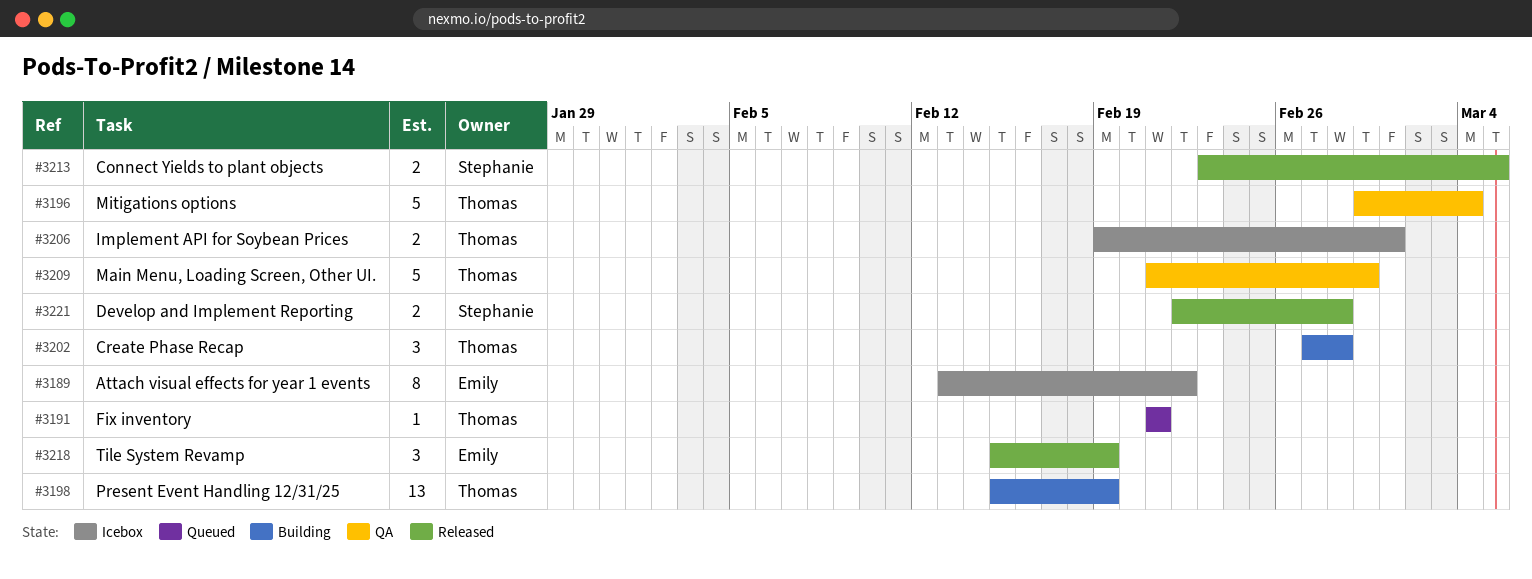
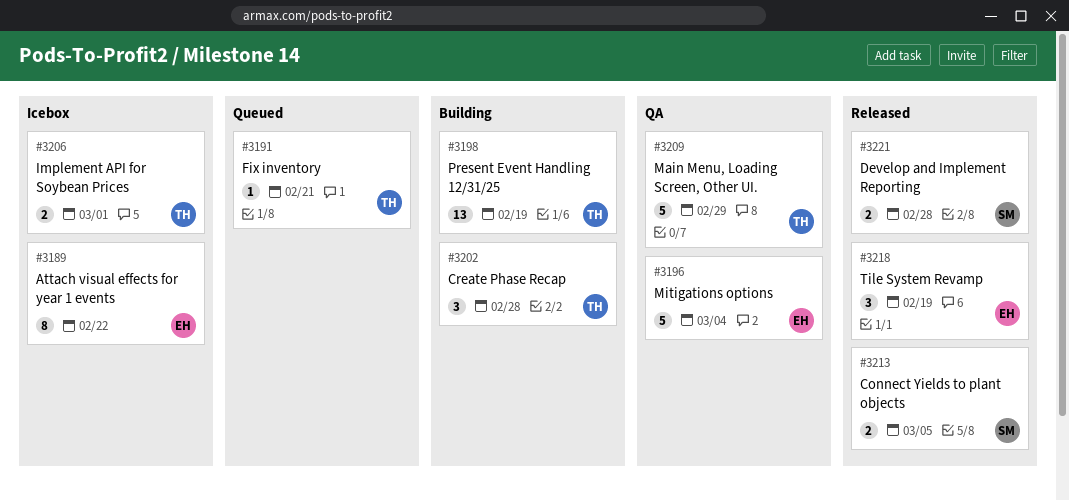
#3196, owner: Thomas -> Emily

